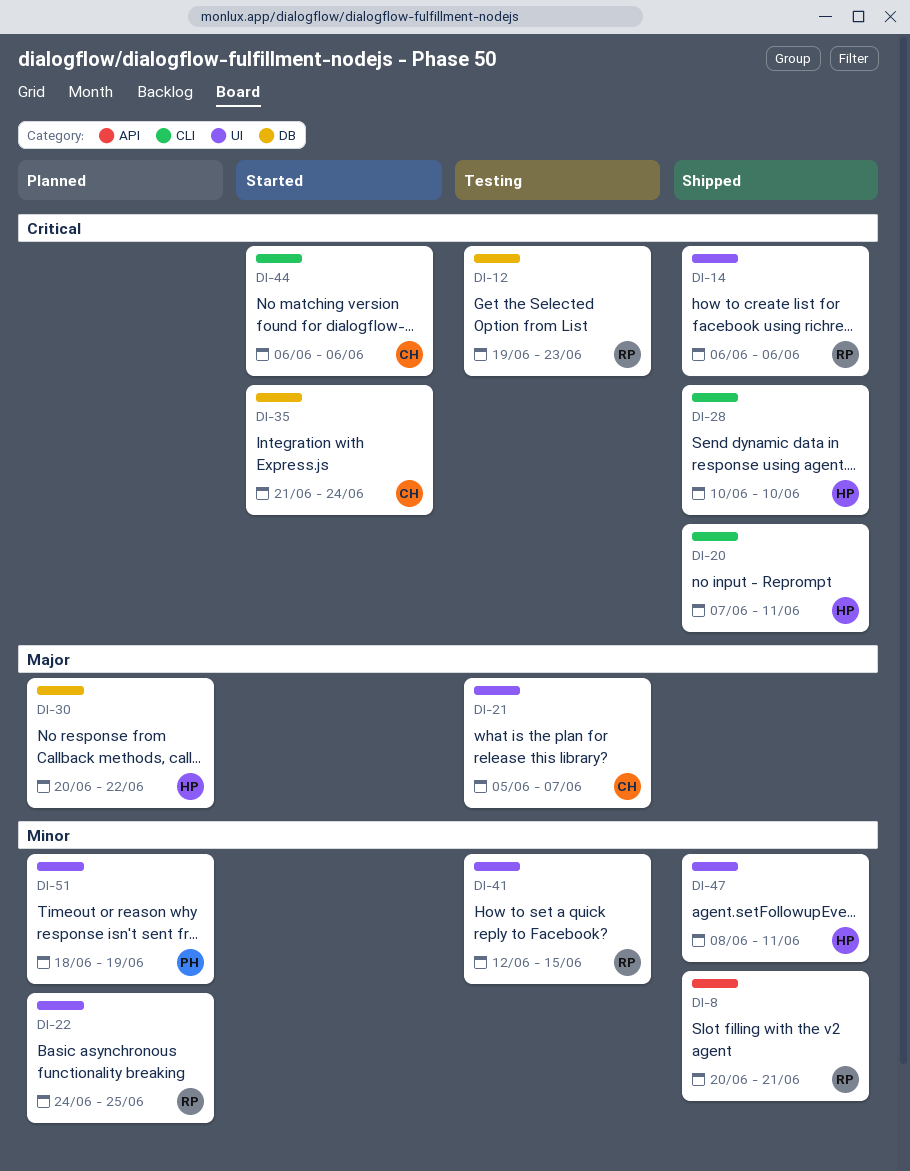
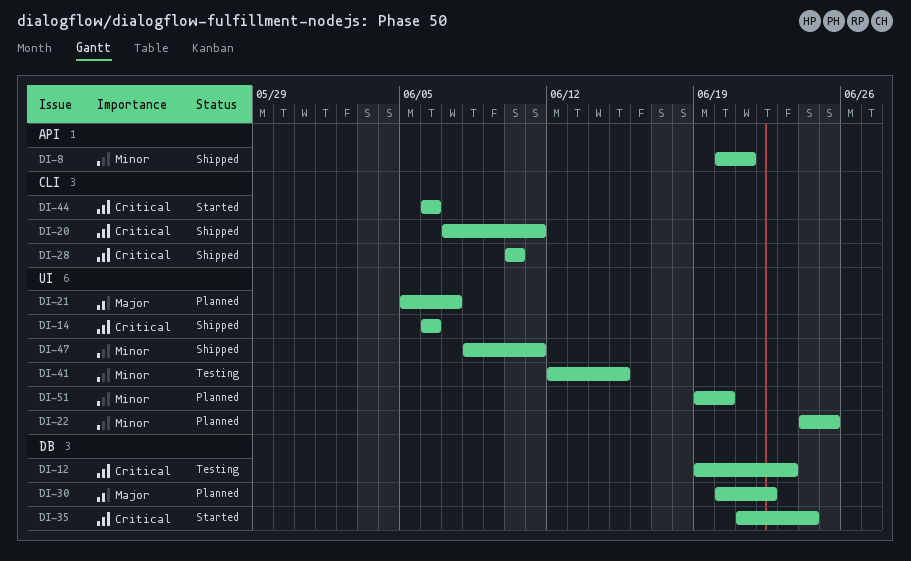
DI-21, status: Testing -> Planned
DI-51, start: Jun 18 -> Jun 19
DI-51, due: Jun 19 -> Jun 20

